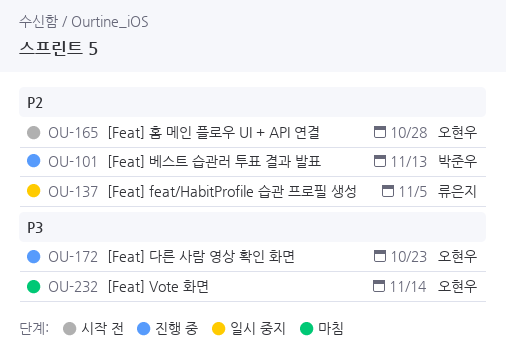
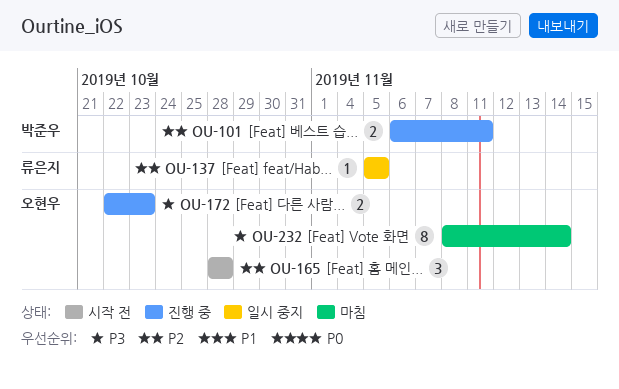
OU-101, due: Nov 13 -> Nov 11

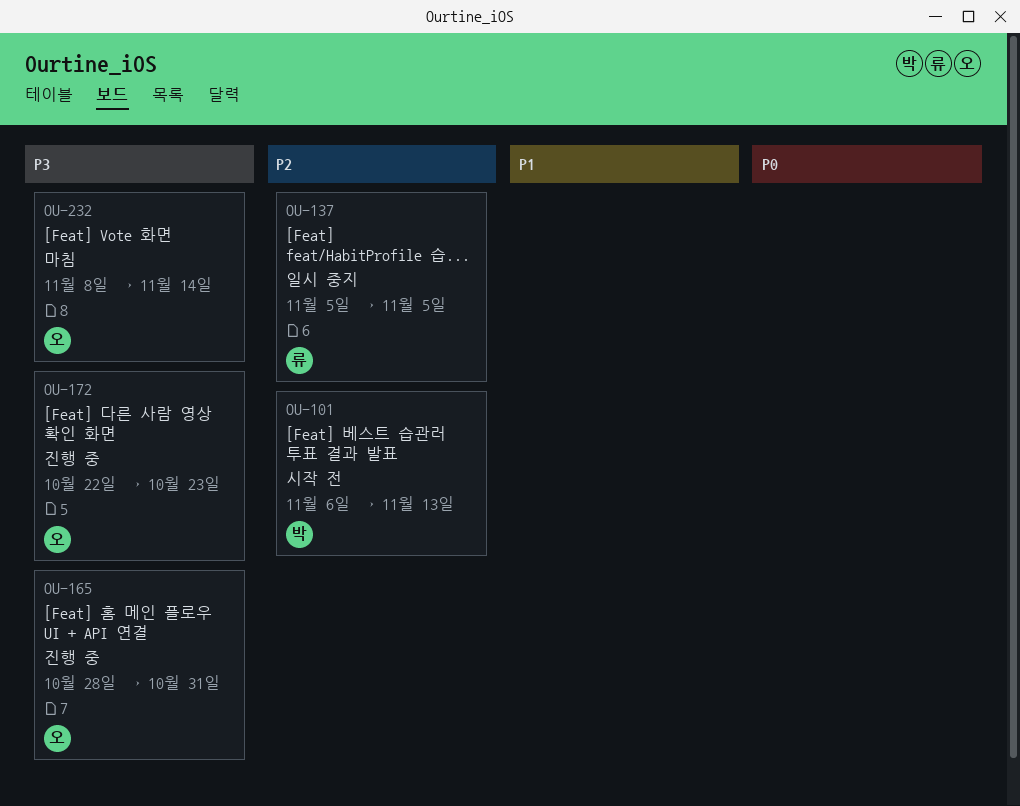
OU-101, status: 진행 중 -> 시작 전
OU-101, due: Nov 11 -> Nov 13
OU-165, status: 시작 전 -> 진행 중
OU-165, priority: P2 -> P3
OU-165, due: Oct 28 -> Oct 31

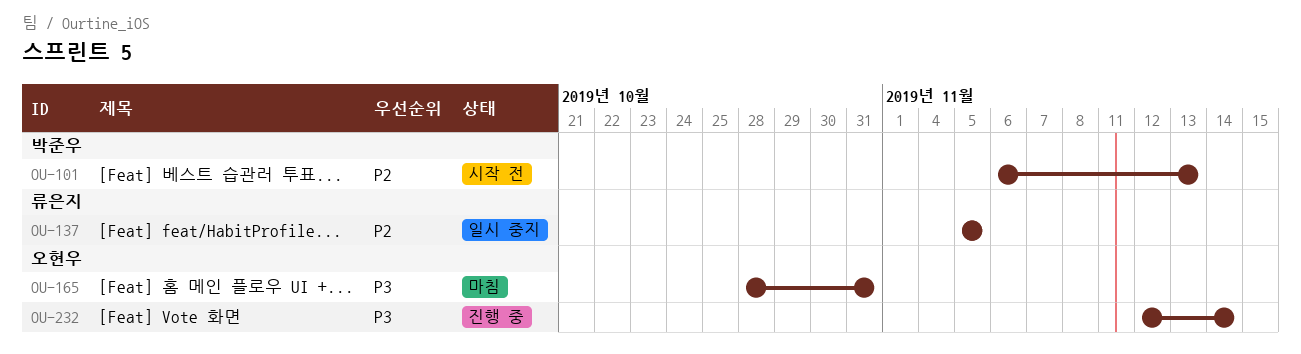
OU-165, status: 진행 중 -> 마침
OU-172: present -> none
OU-232, status: 마침 -> 진행 중
OU-232, start: Nov 8 -> Nov 12

